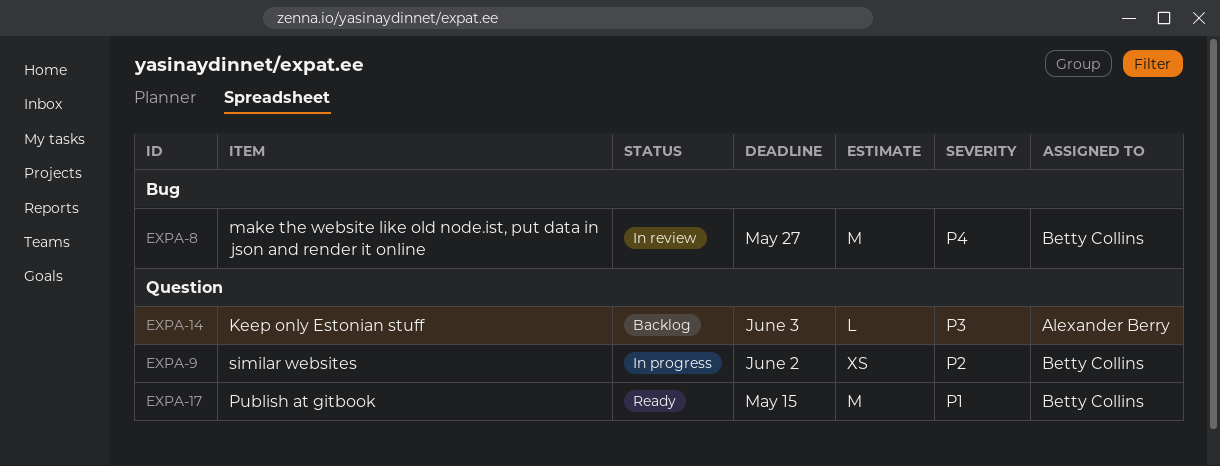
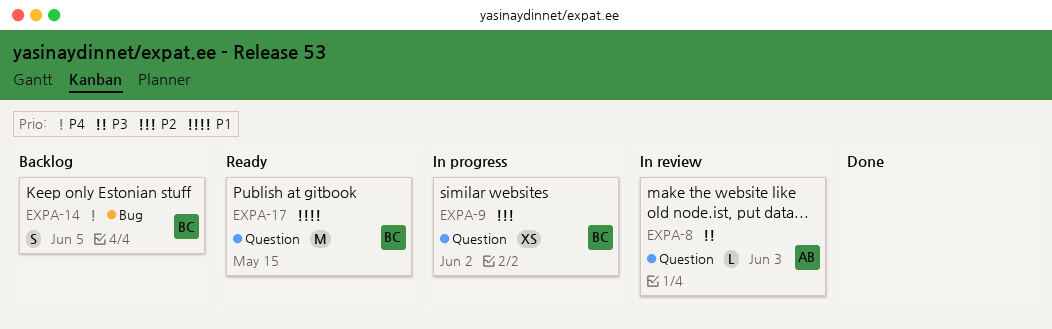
EXPA-8, owner: Betty Collins -> Alexander Berry
EXPA-8, priority: P4 -> P3
EXPA-8, label: Bug -> Question
EXPA-8, estimate: M -> L
EXPA-8, due: May 27 -> Jun 3
EXPA-14, owner: Alexander Berry -> Betty Collins
EXPA-14, priority: P3 -> P4
EXPA-14, label: Question -> Bug
EXPA-14, estimate: L -> S
EXPA-14, due: Jun 3 -> Jun 5

